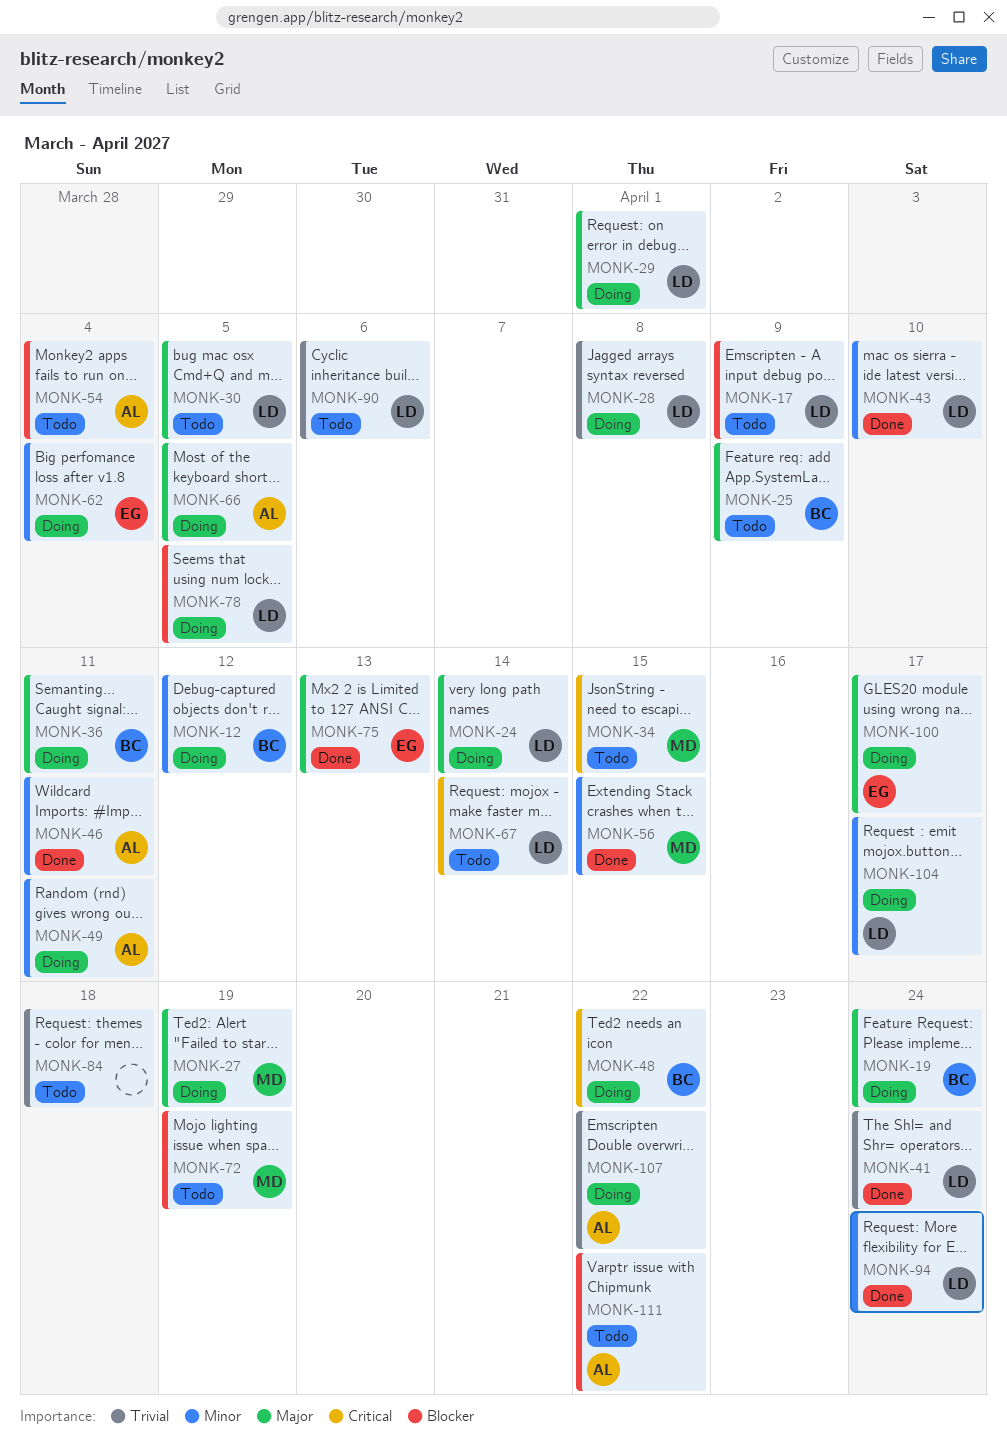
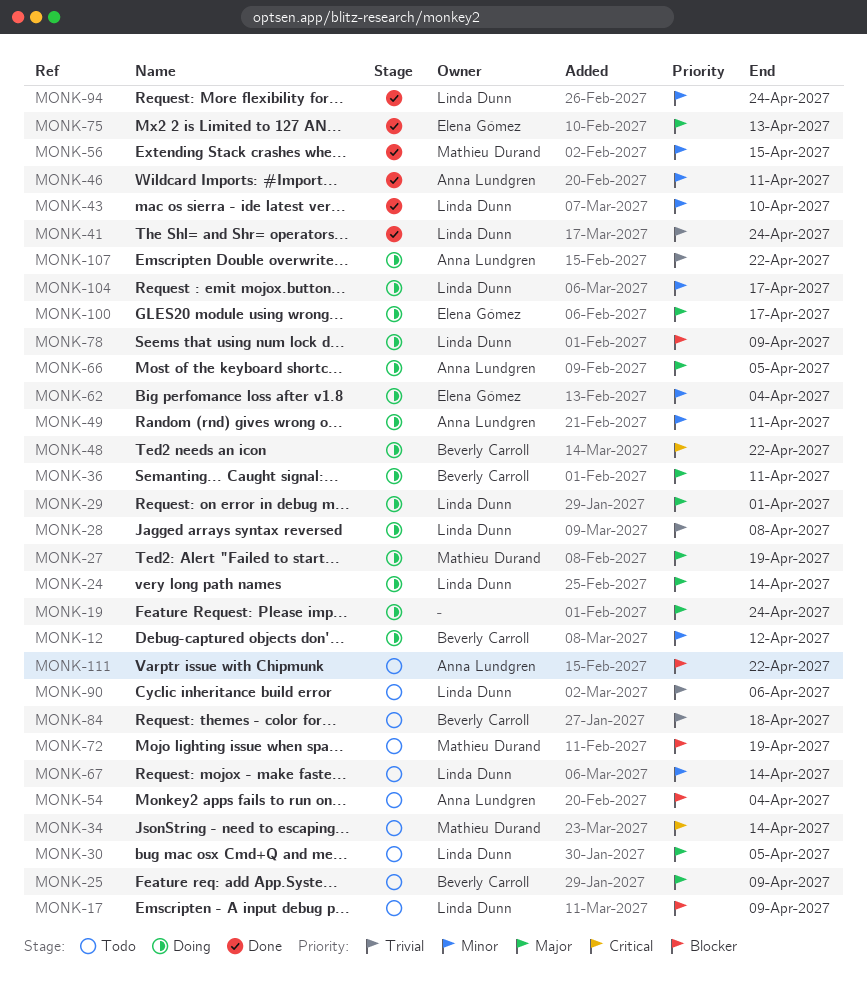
MONK-19, owner: Beverly Carroll -> none
MONK-34, due: Apr 15 -> Apr 14
MONK-67, priority: Critical -> Minor
MONK-78, due: Apr 5 -> Apr 9
MONK-84, owner: none -> Beverly Carroll

